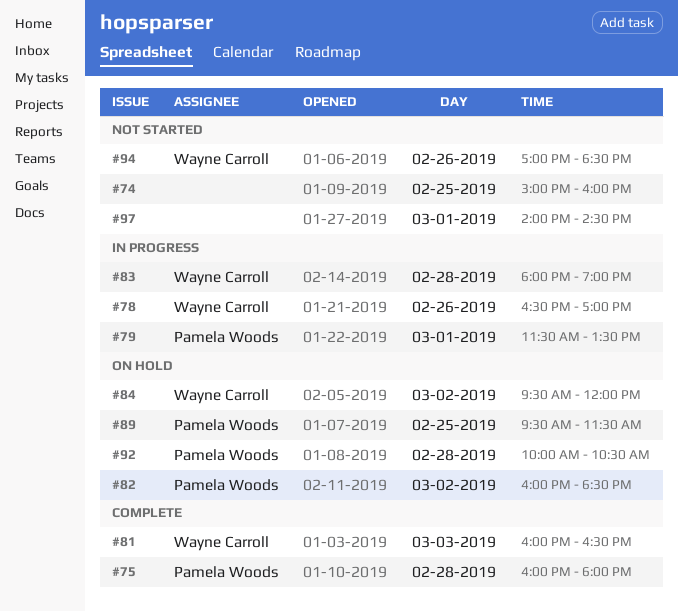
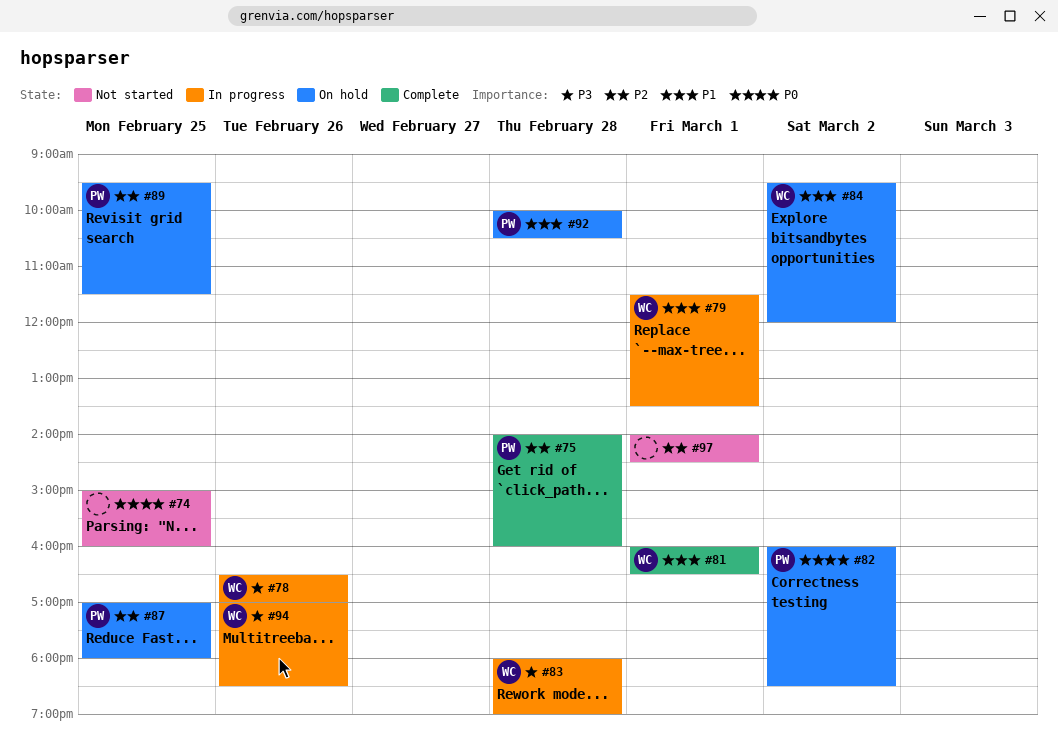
#75, begins: 16:00 -> 14:00
#75, ends: 18:00 -> 16:00
#79, owner: Pamela Woods -> Wayne Carroll
#81, day: Mar 3 -> Mar 1
#87: none -> present
#94, status: Not started -> In progress

